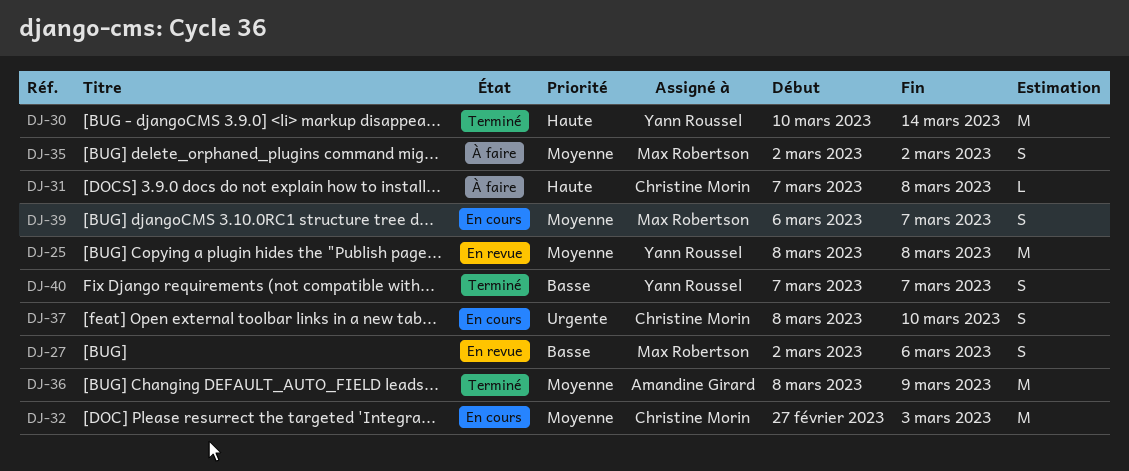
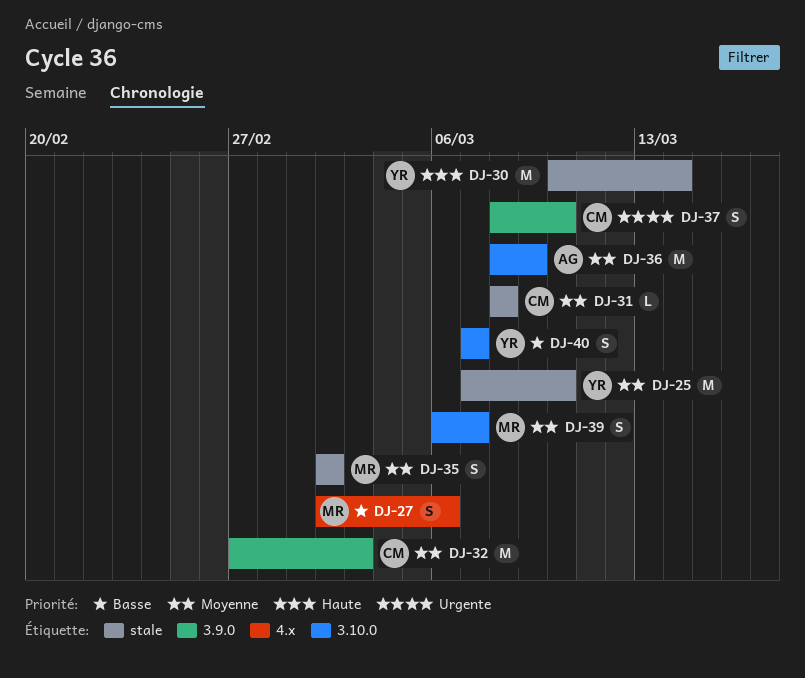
DJ-25, start: Mar 8 -> Mar 7
DJ-25, due: Mar 8 -> Mar 10
DJ-31, priority: Haute -> Moyenne
DJ-31, start: Mar 7 -> Mar 8

